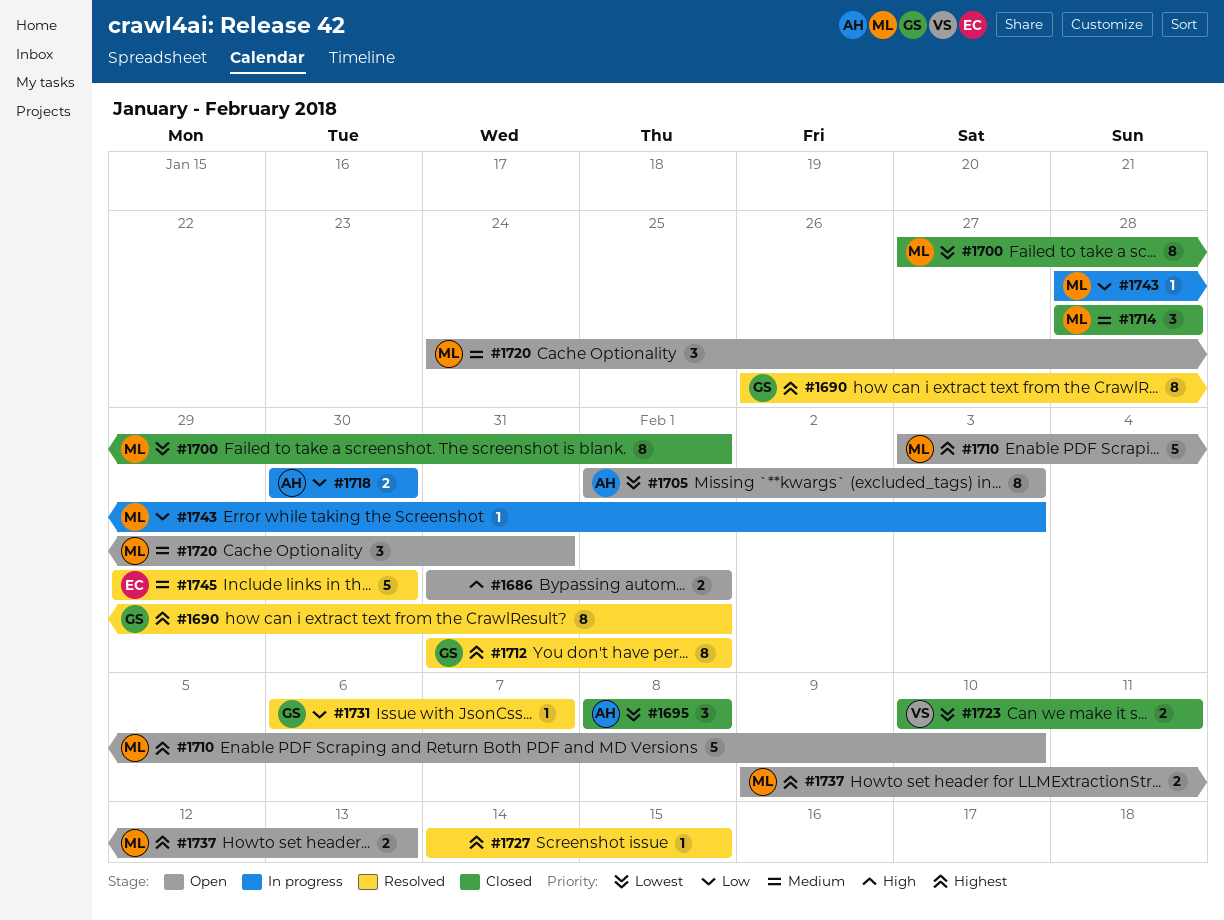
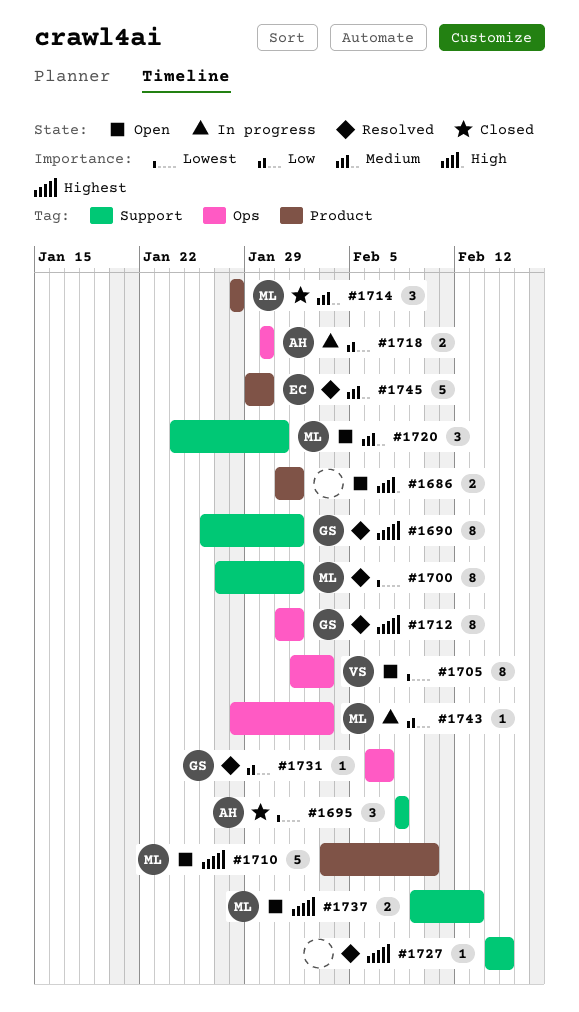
#1700, status: Closed -> Resolved
#1705, owner: AH -> VS
#1723: present -> none

